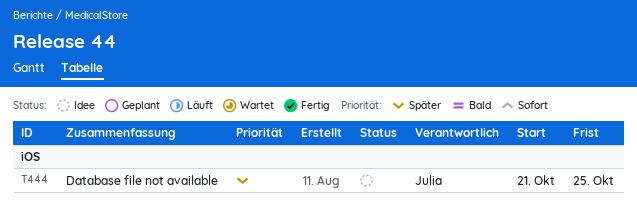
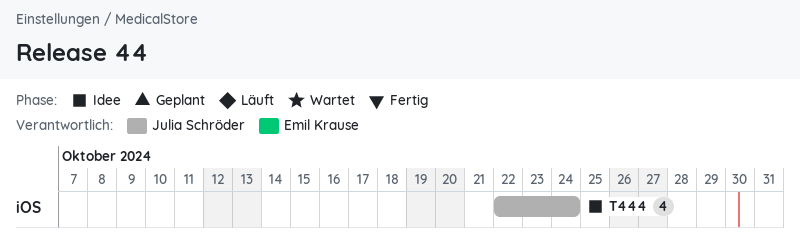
T444, start: Oct 21 -> Oct 22
T444, due: Oct 25 -> Oct 24

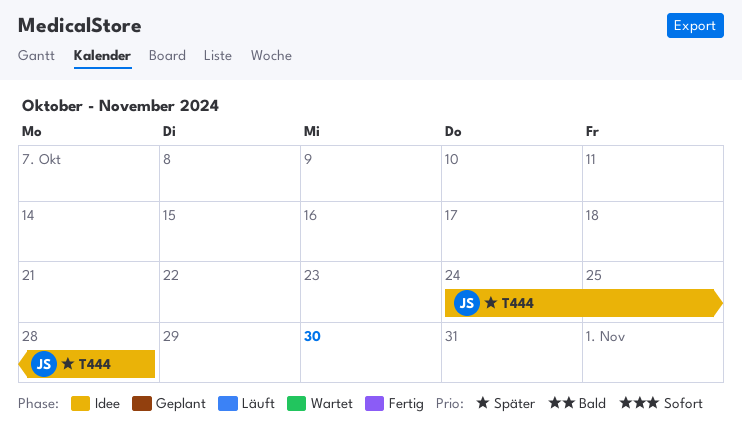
T444, start: Oct 22 -> Oct 24
T444, due: Oct 24 -> Oct 28

